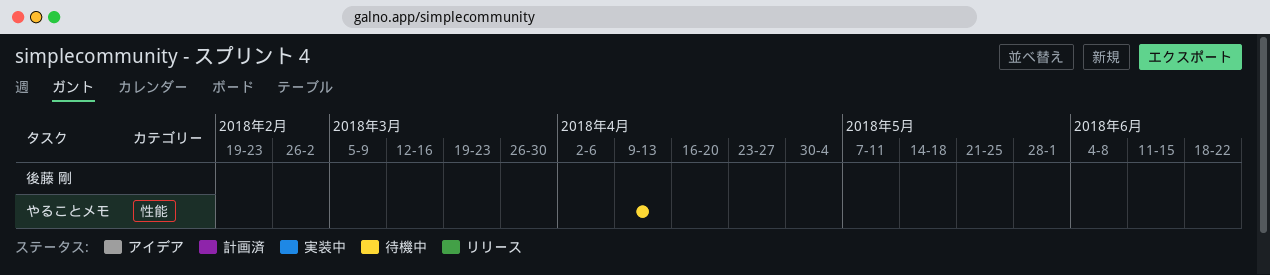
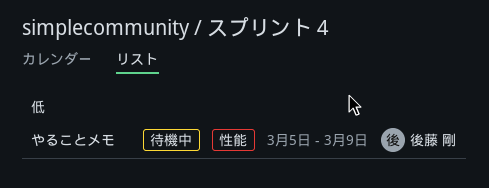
やることメモ, start: Apr 9 -> Mar 5
やることメモ, due: Apr 13 -> Mar 9

